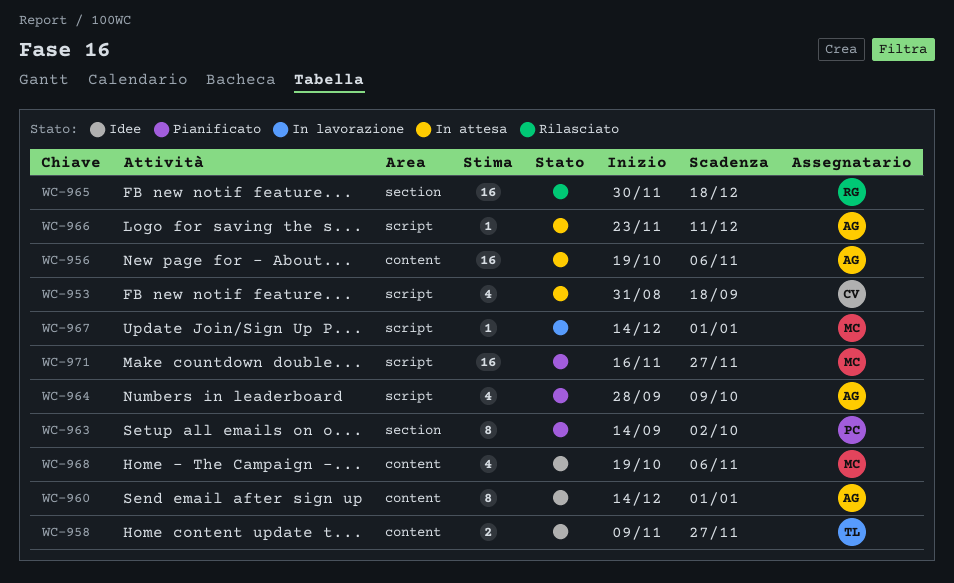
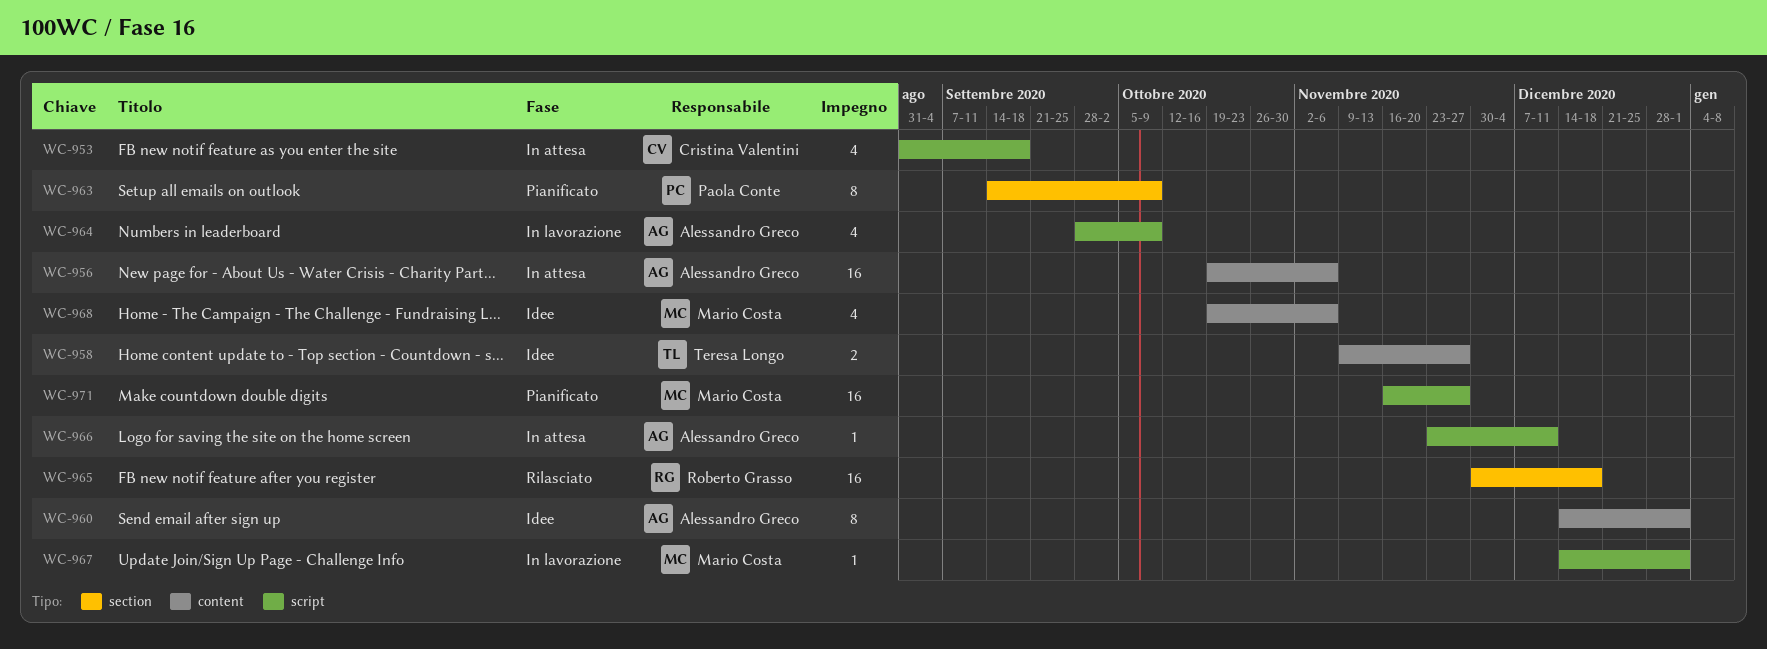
WC-963, due: Oct 2 -> Oct 9
WC-964, status: Pianificato -> In lavorazione

